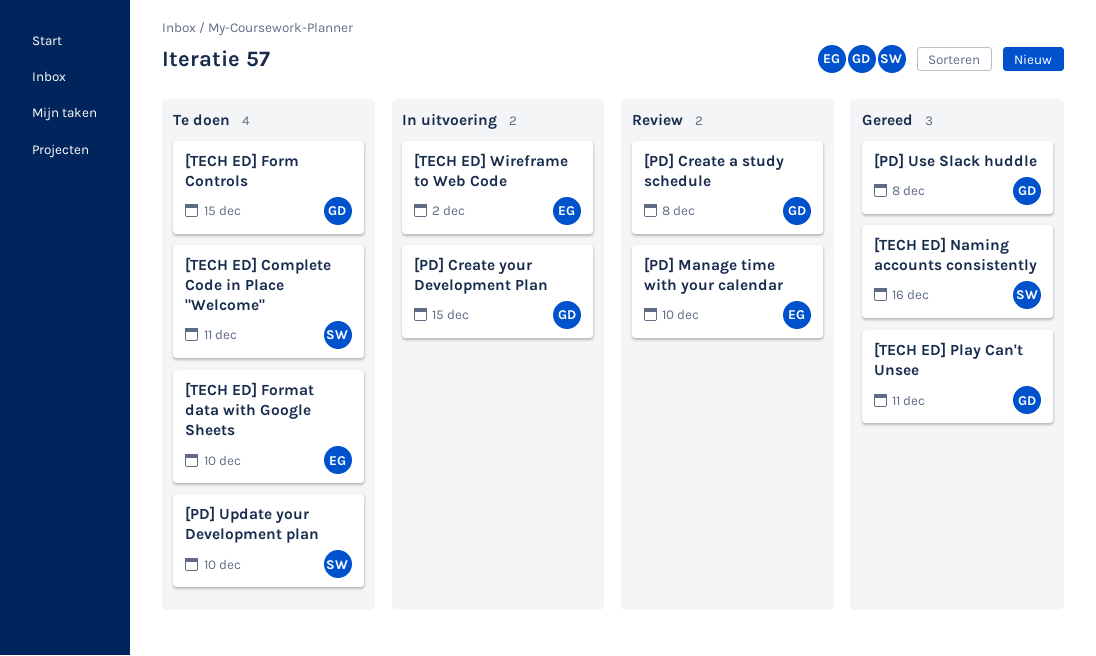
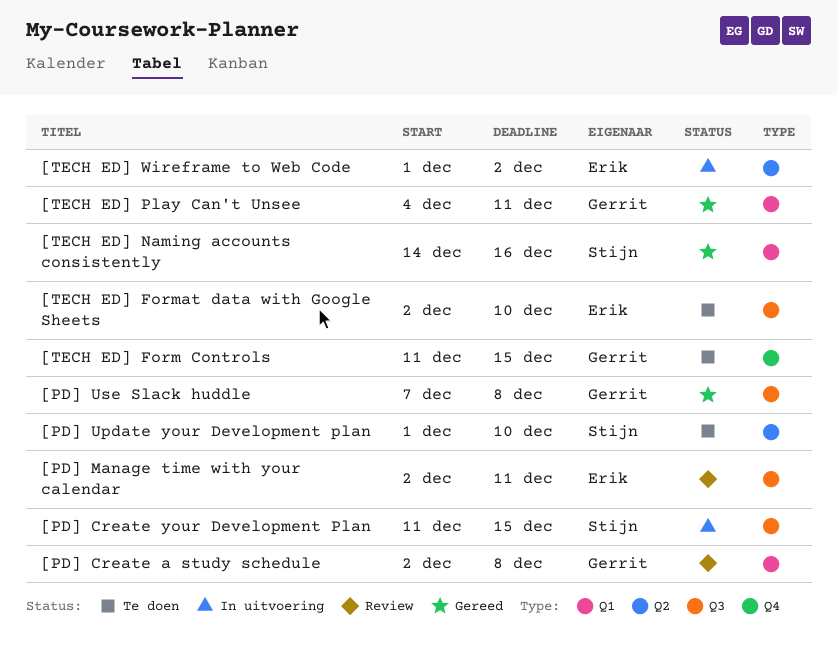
[PD] Create your Development Plan, owner: Gerrit -> Stijn
[PD] Manage time with your calendar, due: Dec 10 -> Dec 11
[TECH ED] Complete Code in Place "Welcome": present -> none

